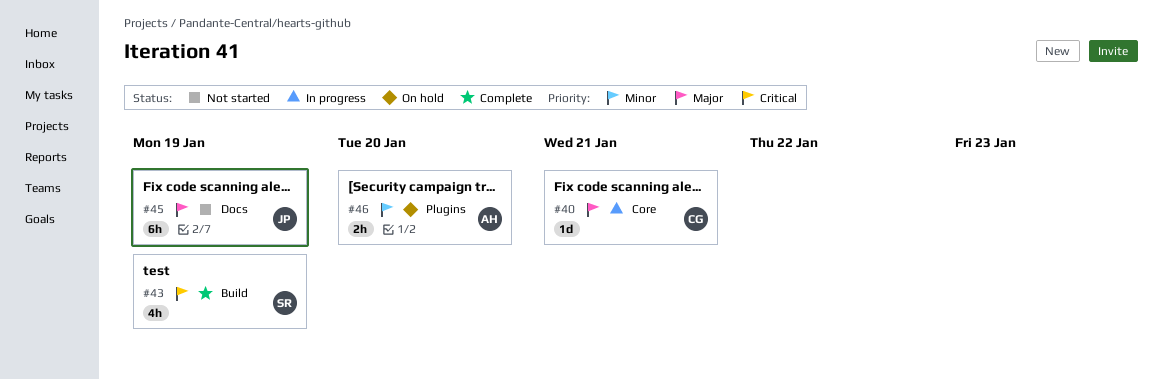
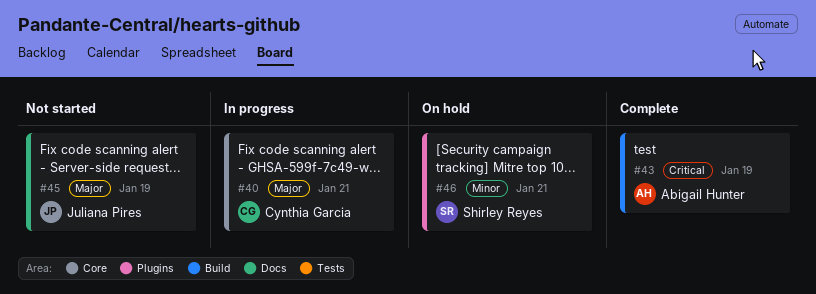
#43, owner: Shirley Reyes -> Abigail Hunter
#46, owner: Abigail Hunter -> Shirley Reyes
#46, due: Jan 20 -> Jan 21

